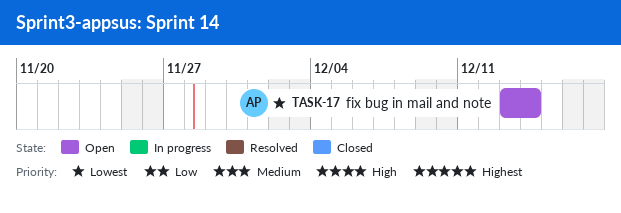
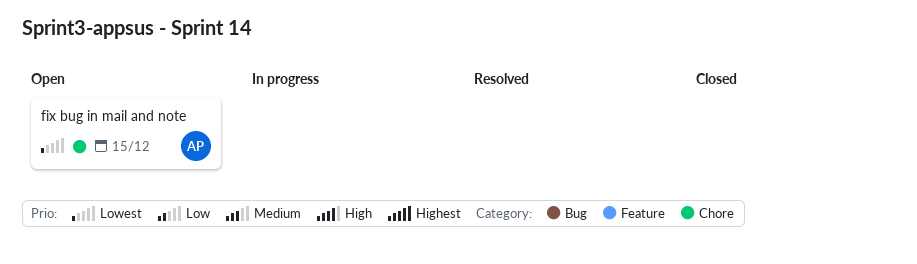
fix bug in mail and note, due: Dec 14 -> Dec 15

